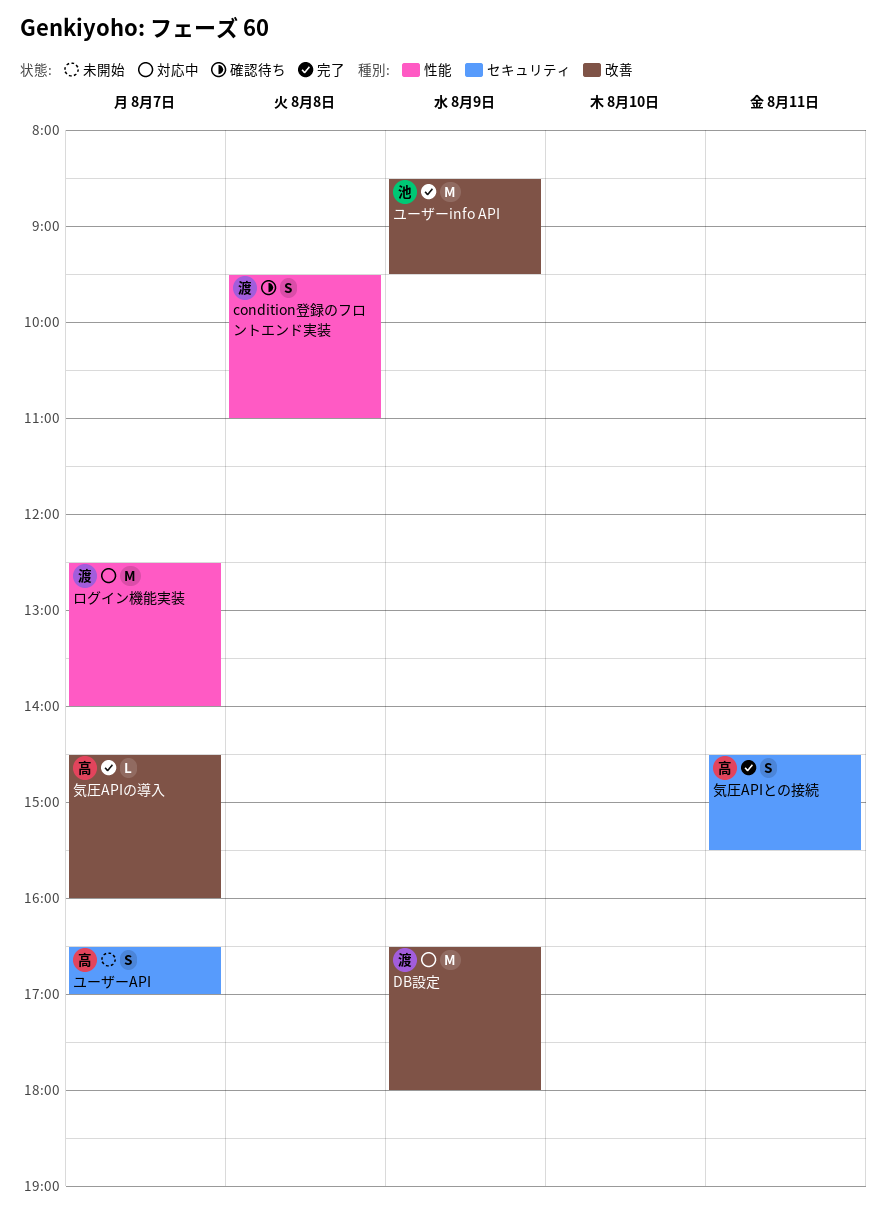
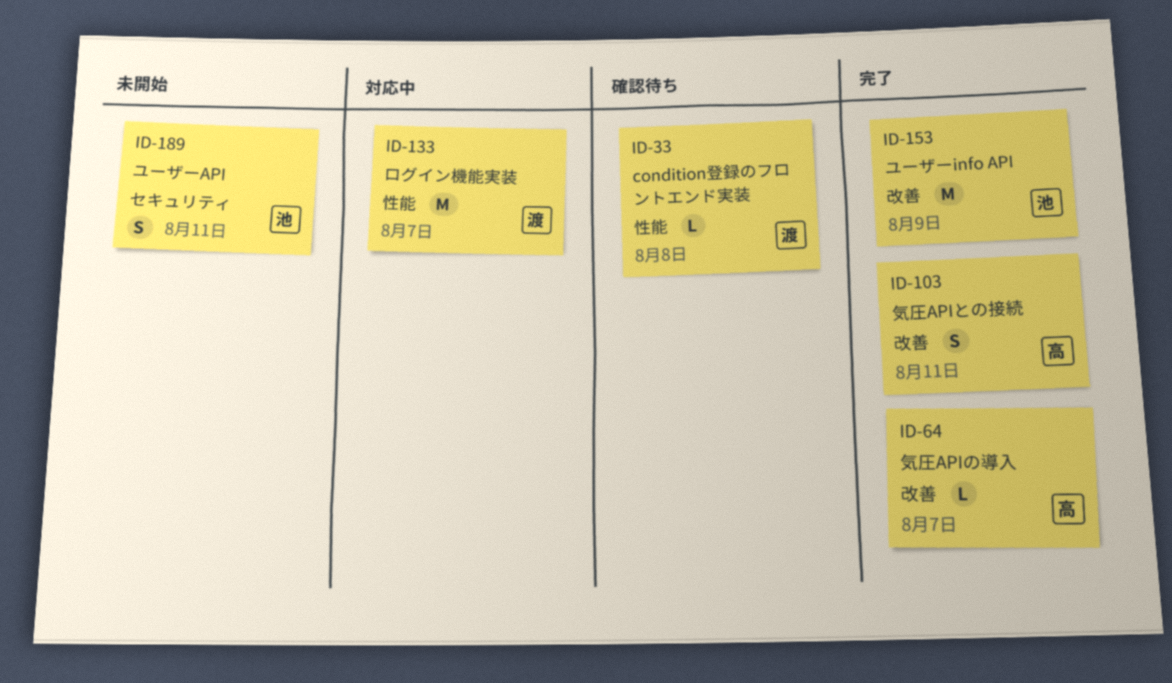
condition登録のフロントエンド実装, estimate: S -> L
DB設定: present -> none
ユーザーAPI, owner: 高 -> 池
ユーザーAPI, day: Aug 7 -> Aug 11
気圧APIとの接続, label: セキュリティ -> 改善

